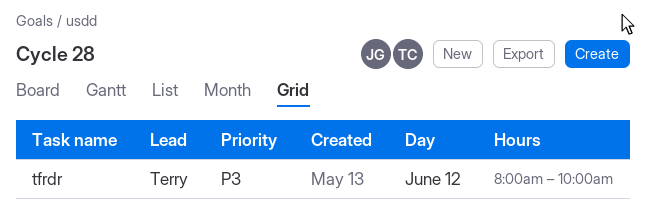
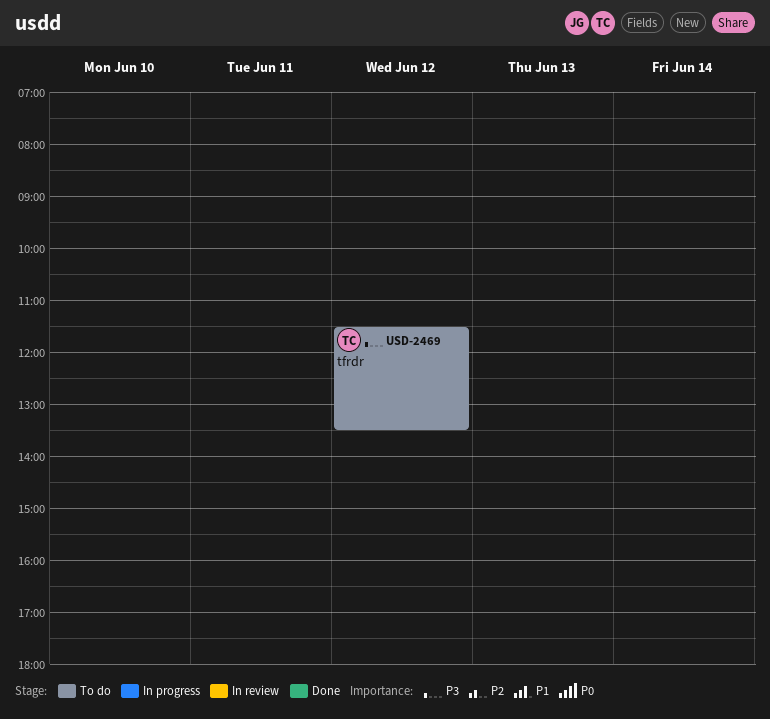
tfrdr, begins: 08:00 -> 11:30
tfrdr, ends: 10:00 -> 13:30

